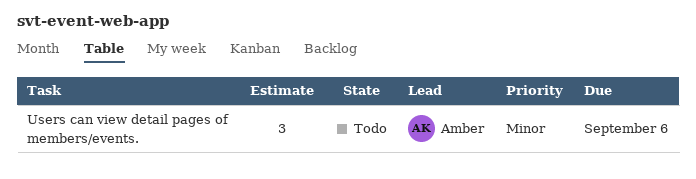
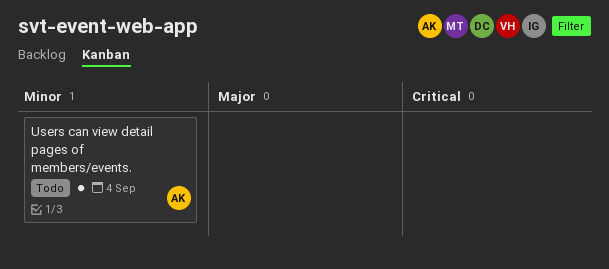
Users can view detail pages of members/events., estimate: 3 -> 1
Users can view detail pages of members/events., due: Sep 6 -> Sep 4

